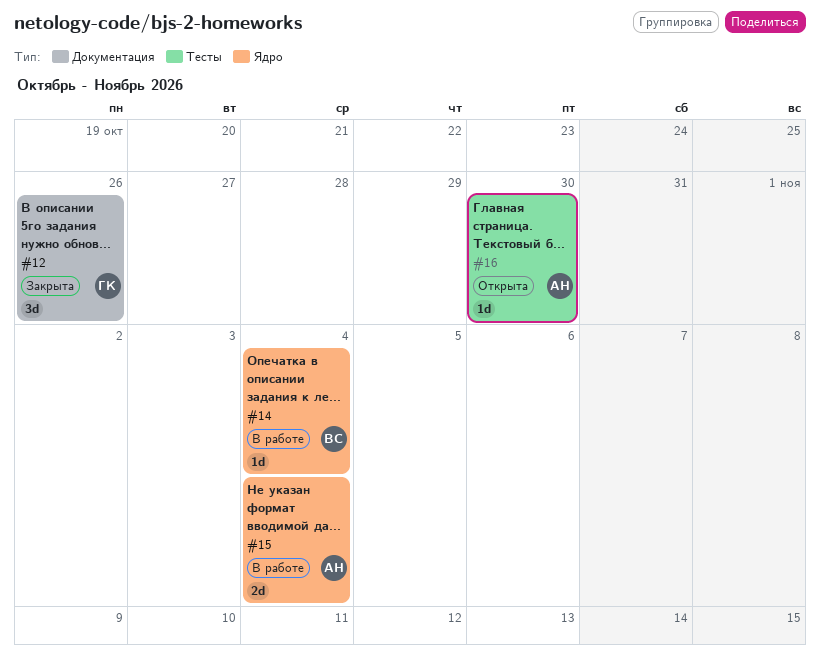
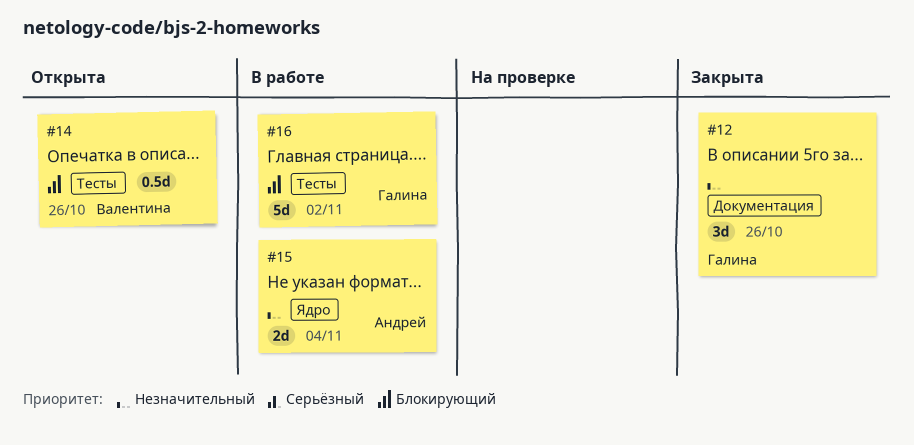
#14, status: В работе -> Открыта
#14, label: Ядро -> Тесты
#14, estimate: 1d -> 0.5d
#14, due: Nov 4 -> Oct 26
#16, status: Открыта -> В работе
#16, owner: Андрей -> Галина
#16, estimate: 1d -> 5d
#16, due: Oct 30 -> Nov 2

